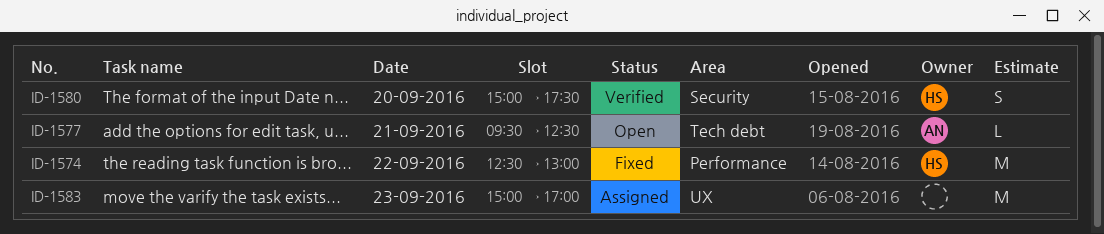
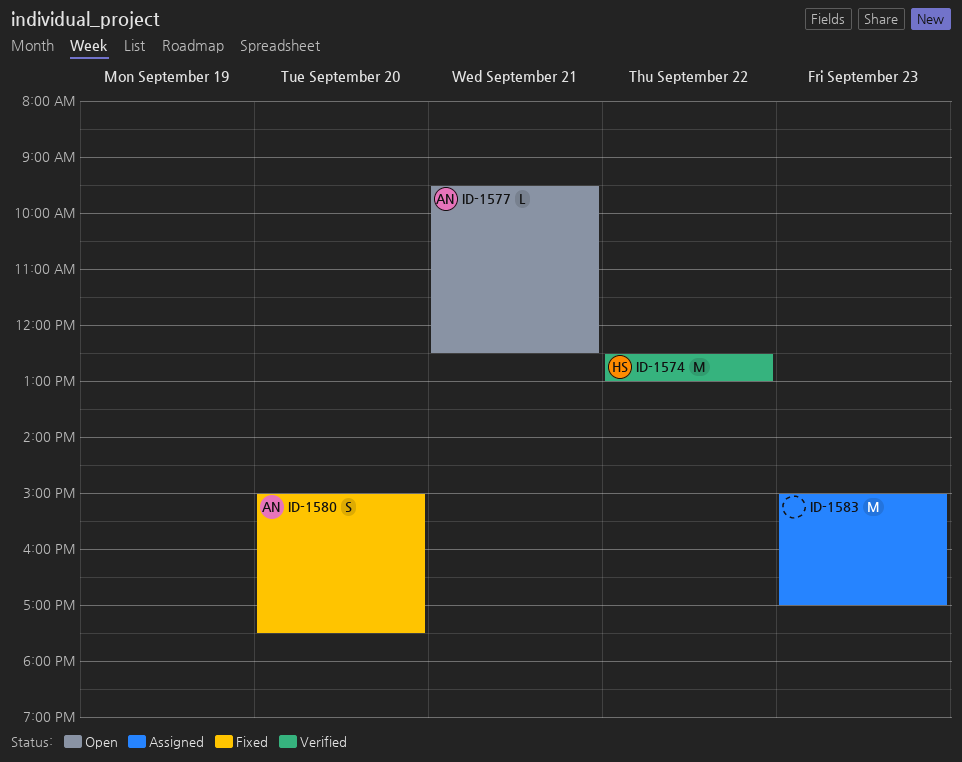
ID-1574, status: Fixed -> Verified
ID-1580, status: Verified -> Fixed
ID-1580, owner: HS -> AN

